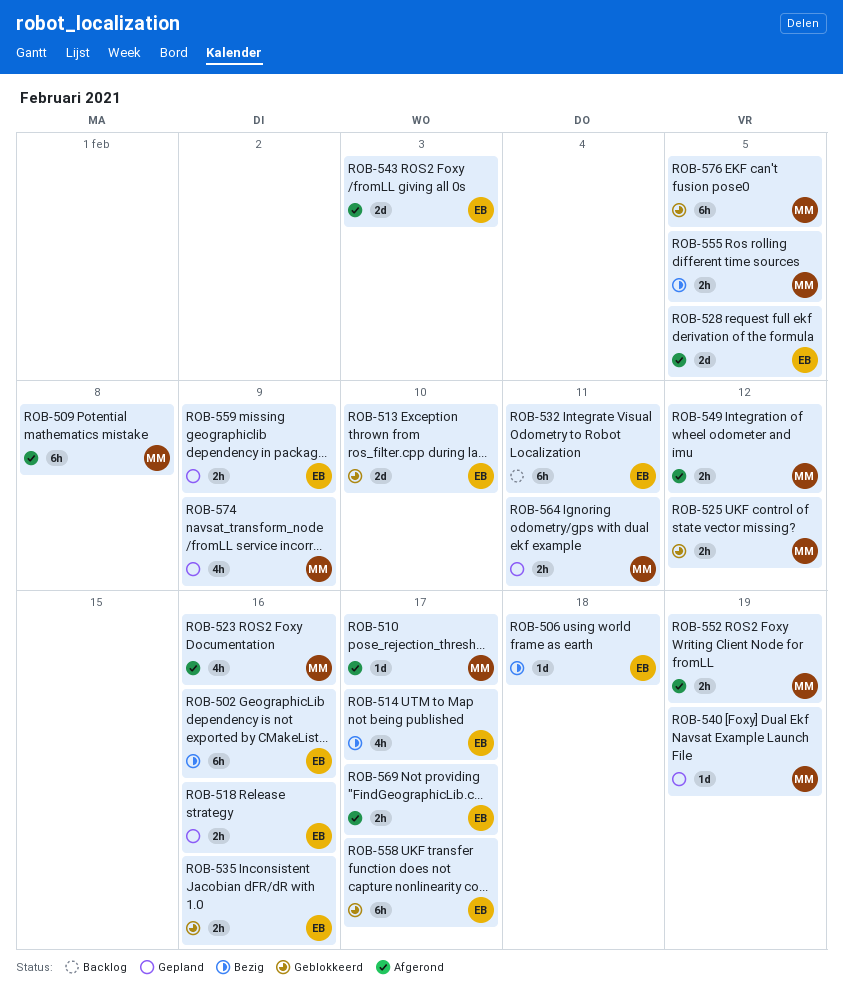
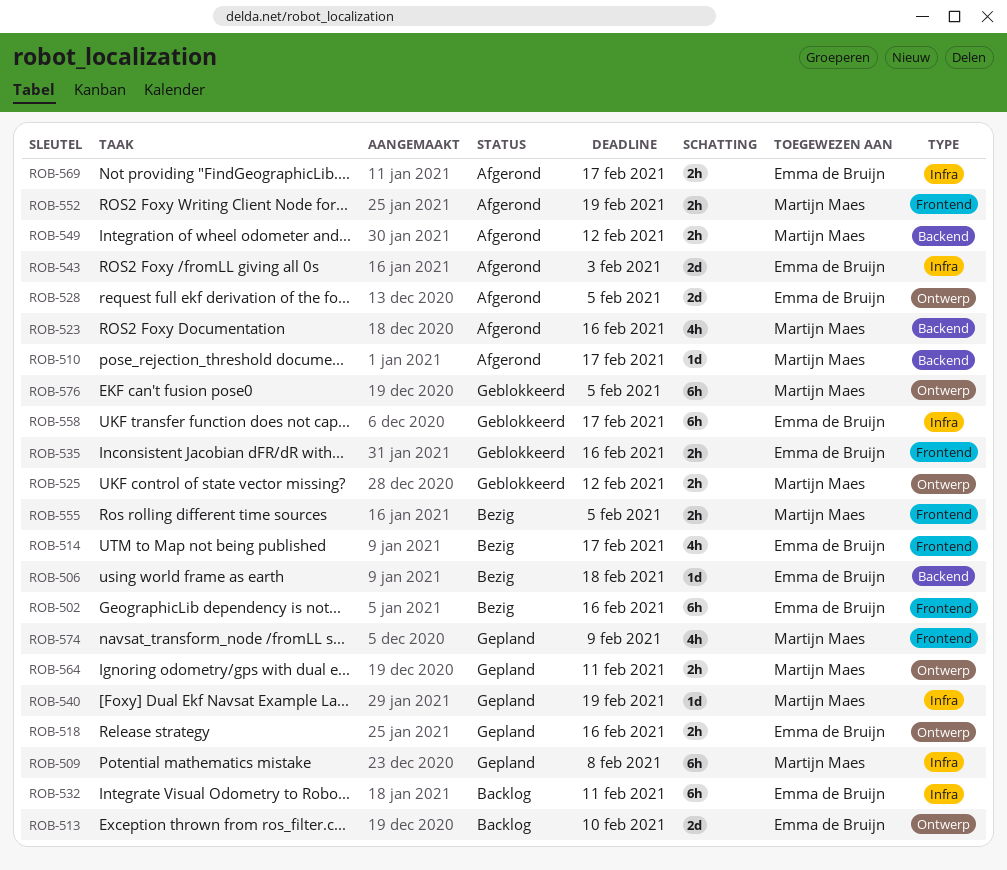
ROB-509, status: Afgerond -> Gepland
ROB-513, status: Geblokkeerd -> Backlog
ROB-559: present -> none

